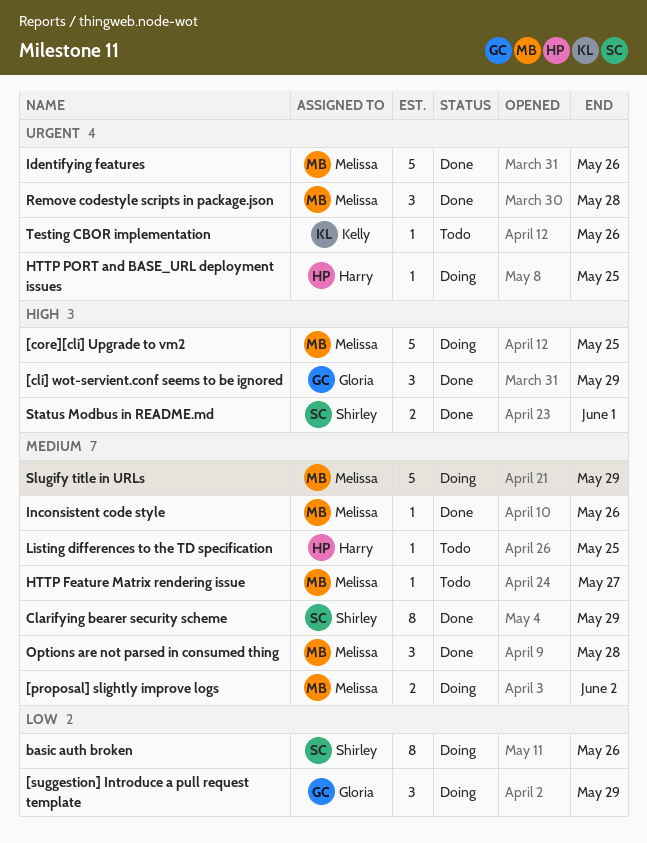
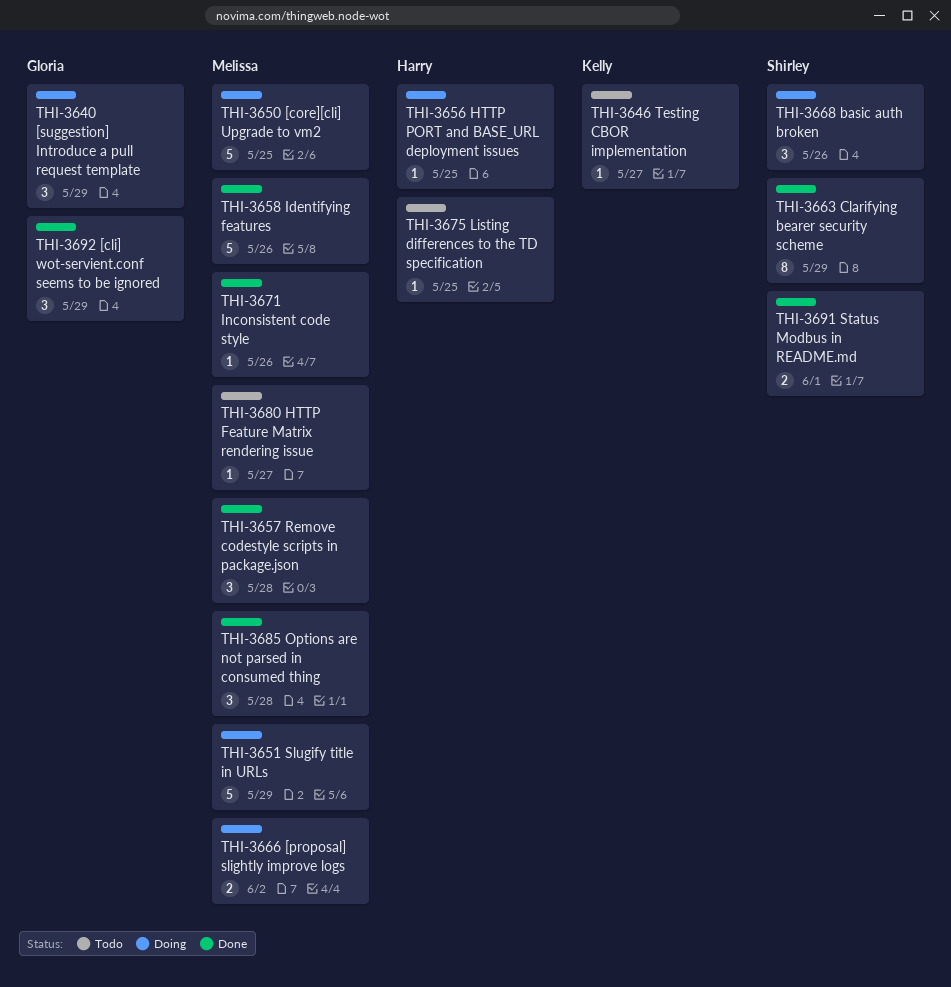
basic auth broken, estimate: 8 -> 3
Testing CBOR implementation, due: May 26 -> May 27

